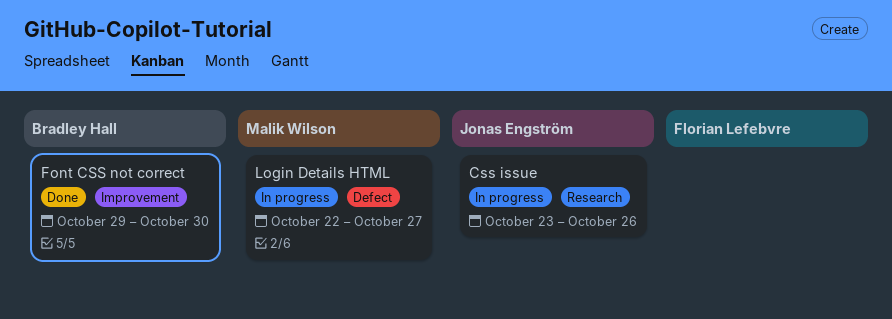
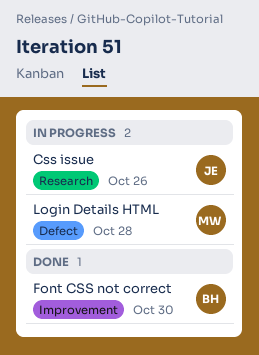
Login Details HTML, due: Oct 27 -> Oct 28

